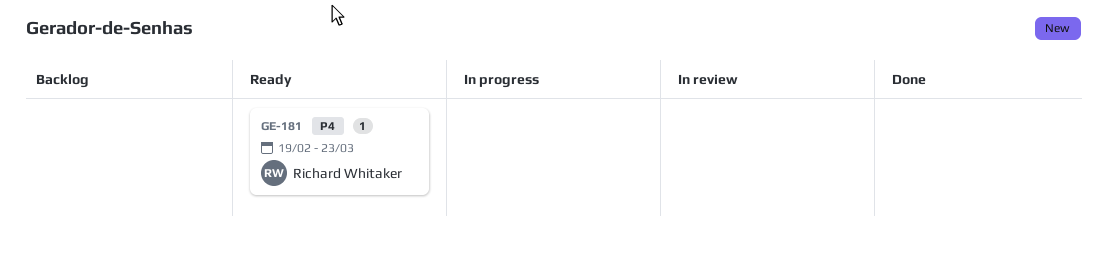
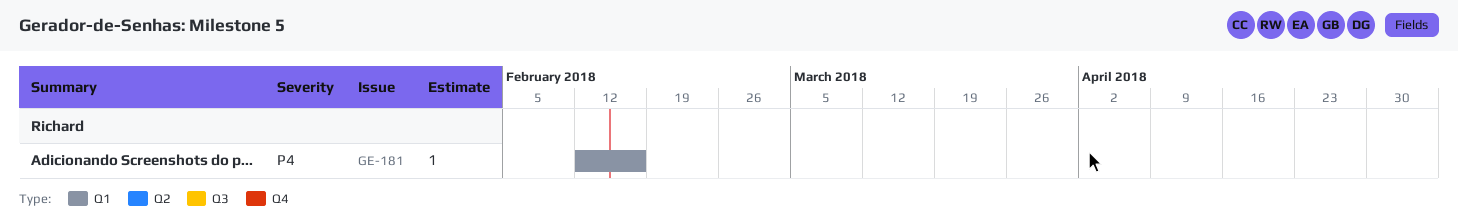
GE-181, start: Feb 19 -> Feb 12
GE-181, due: Mar 23 -> Feb 16

